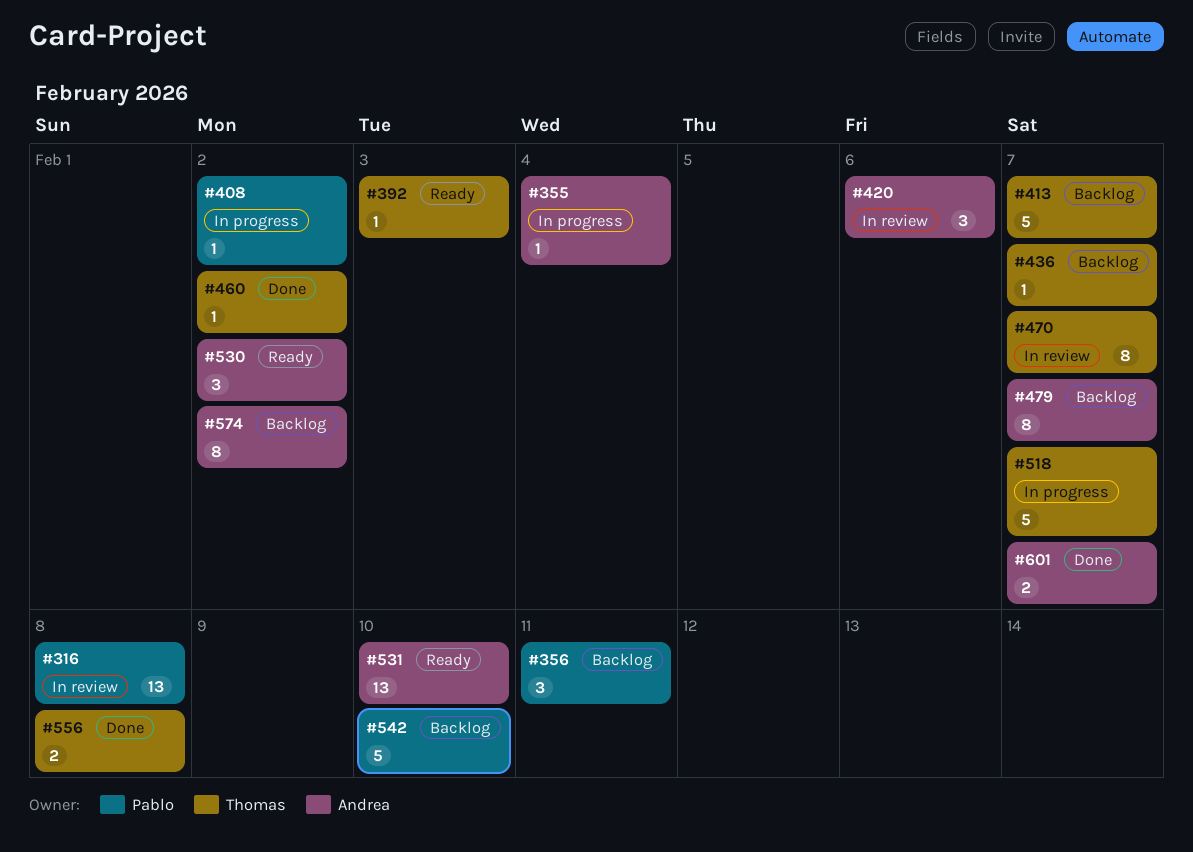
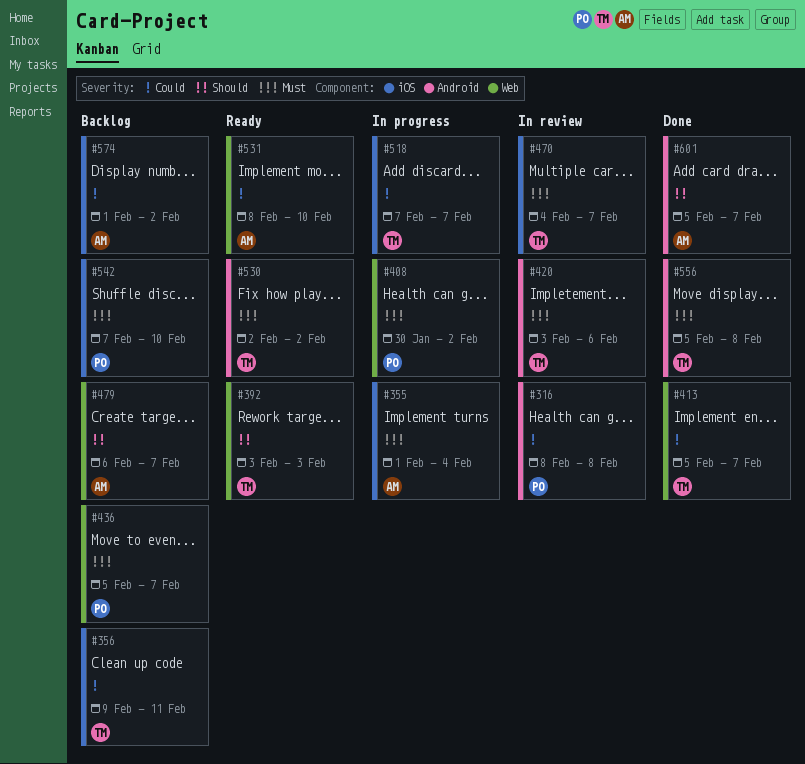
#356, owner: Pablo -> Thomas
#413, status: Backlog -> Done
#420, owner: Andrea -> Thomas
#436, owner: Thomas -> Pablo
#460: present -> none
#530, owner: Andrea -> Thomas

